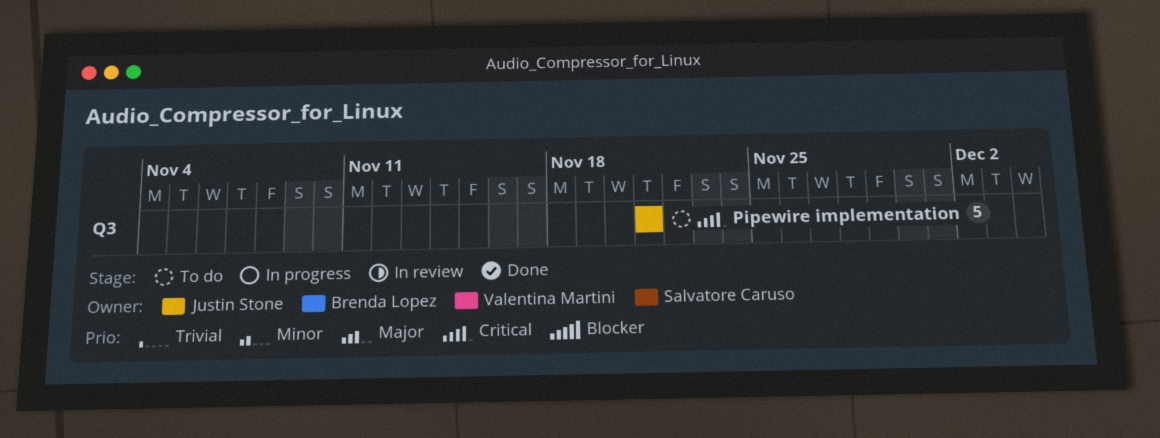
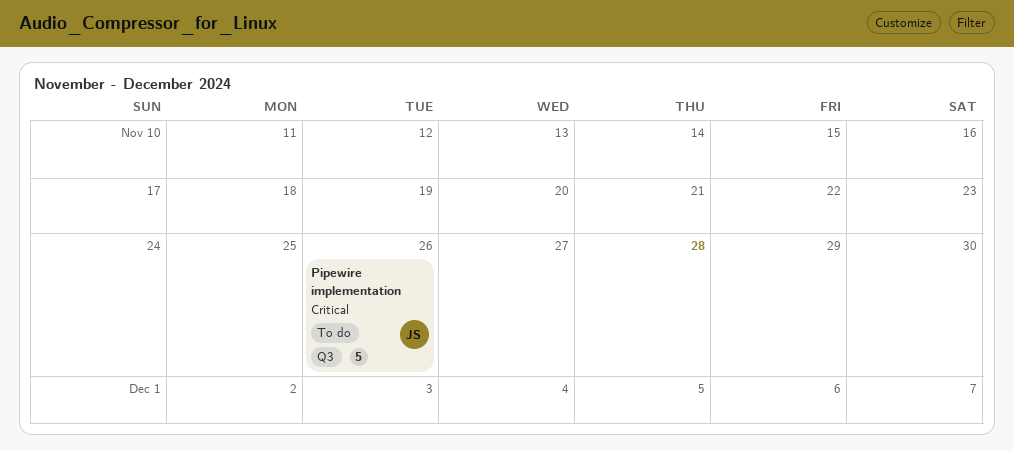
Pipewire implementation, due: Nov 21 -> Nov 26

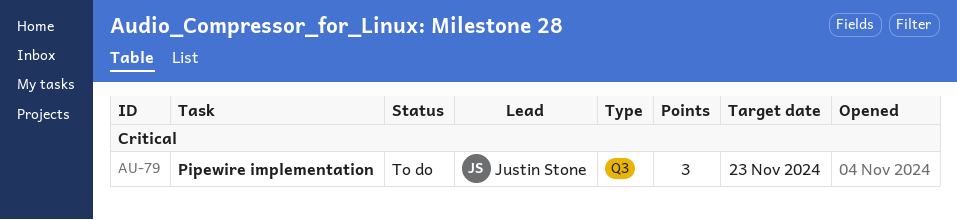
Pipewire implementation, estimate: 5 -> 3
Pipewire implementation, due: Nov 26 -> Nov 23

